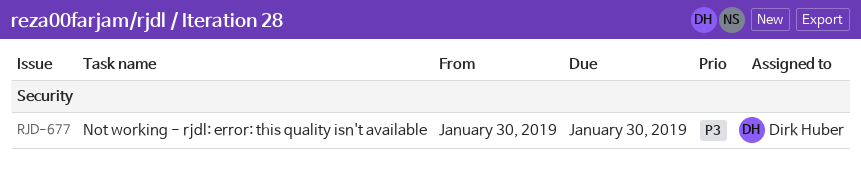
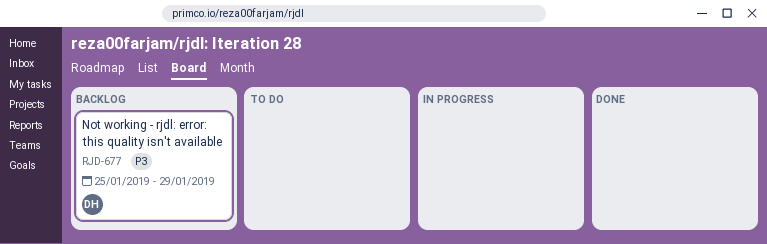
RJD-677, start: Jan 30 -> Jan 25
RJD-677, due: Jan 30 -> Jan 29

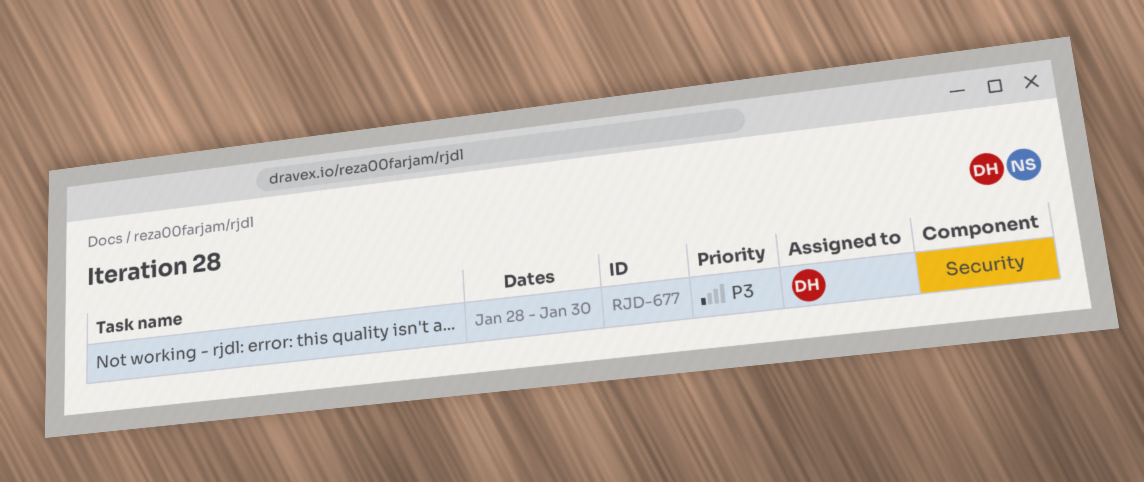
RJD-677, start: Jan 25 -> Jan 28
RJD-677, due: Jan 29 -> Jan 30

